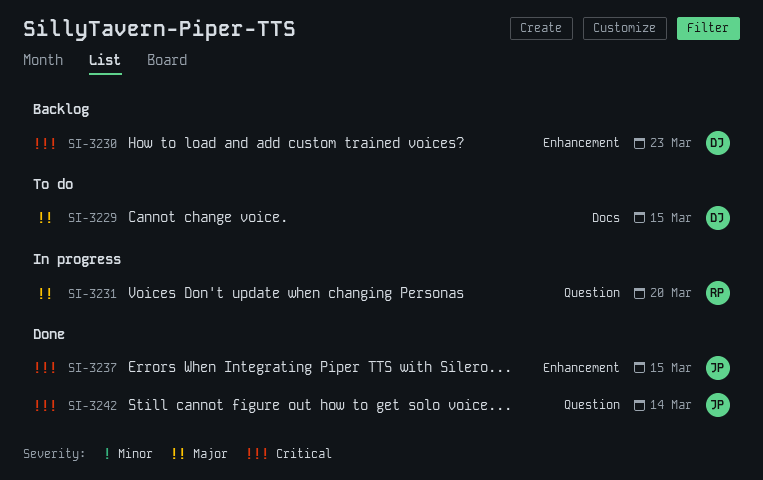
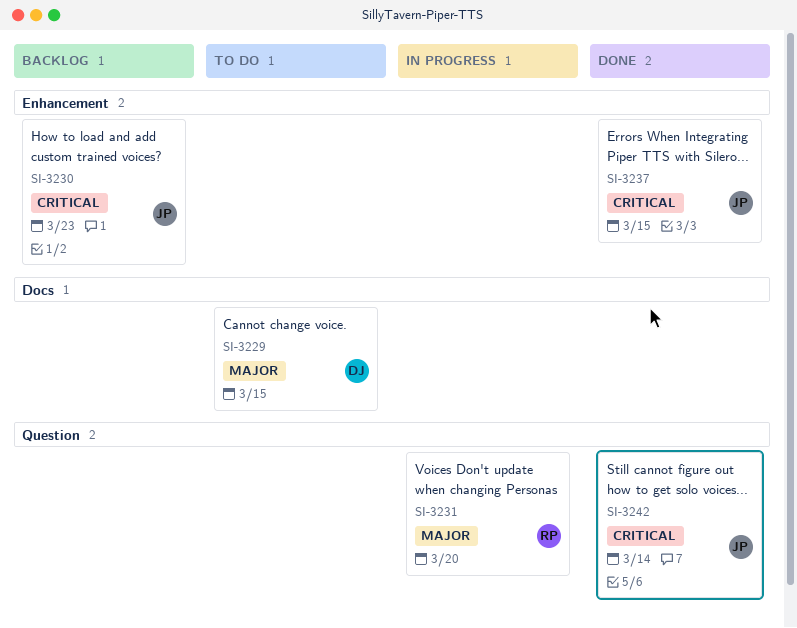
SI-3230, owner: DJ -> JP

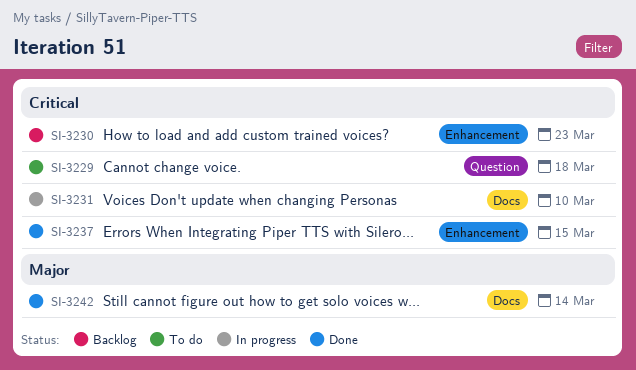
SI-3229, priority: Major -> Critical
SI-3229, label: Docs -> Question
SI-3229, due: Mar 15 -> Mar 18
SI-3231, priority: Major -> Critical
SI-3231, label: Question -> Docs
SI-3231, due: Mar 20 -> Mar 10
SI-3242, priority: Critical -> Major
SI-3242, label: Question -> Docs

